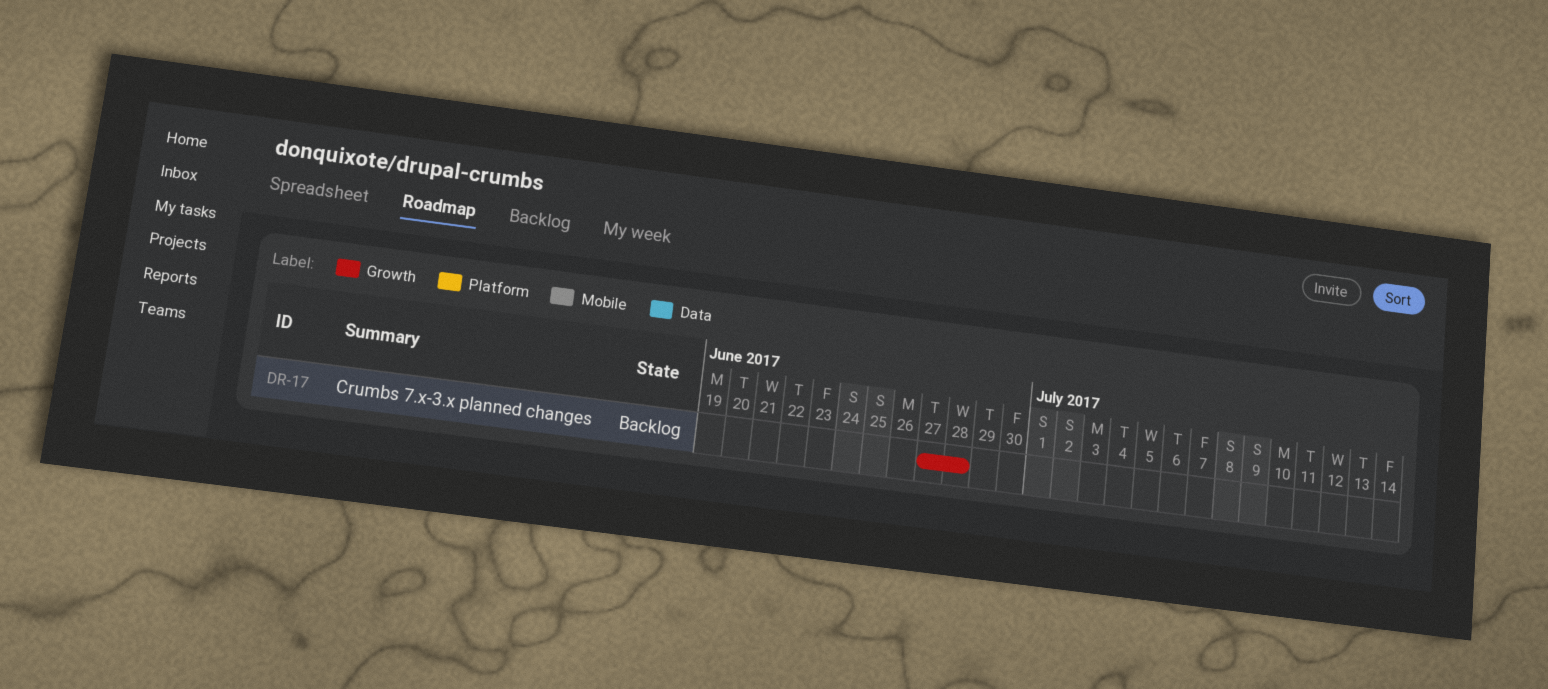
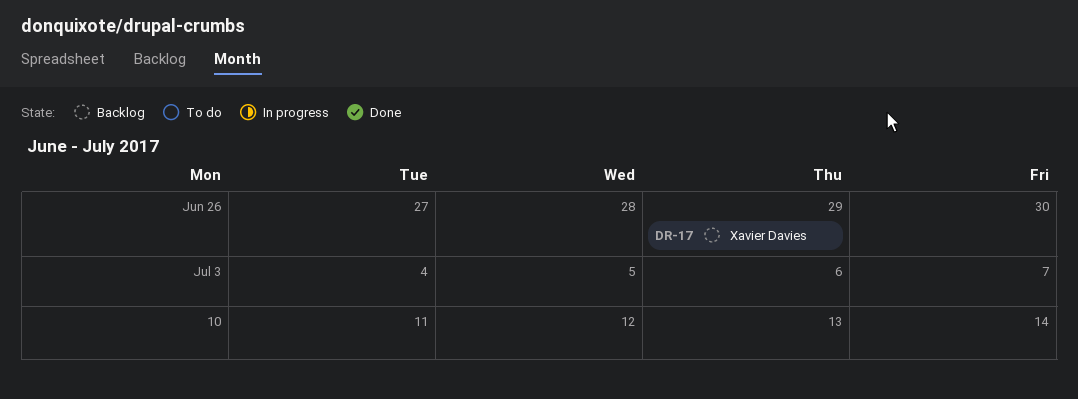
DR-17, due: Jun 28 -> Jun 29

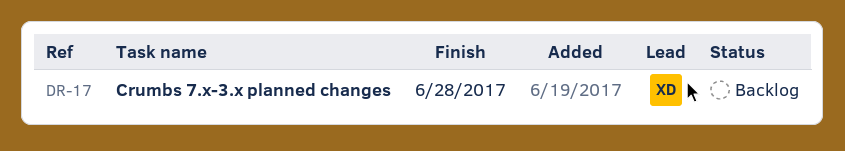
DR-17, due: Jun 29 -> Jun 28

